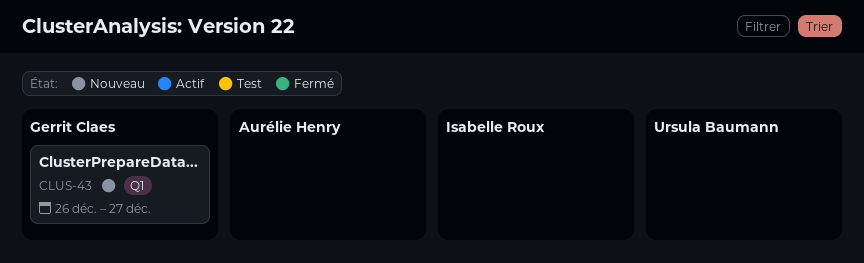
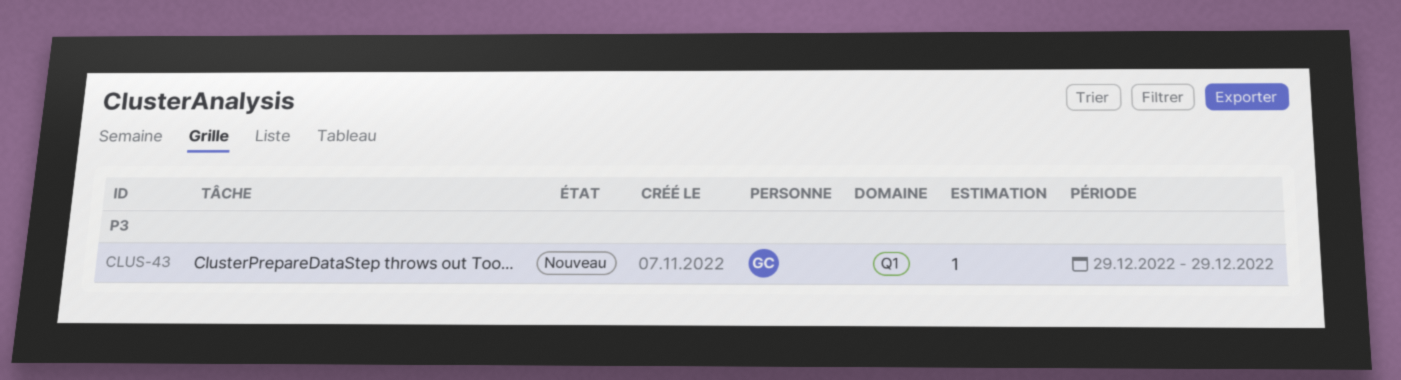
CLUS-43, start: Dec 26 -> Dec 29
CLUS-43, due: Dec 27 -> Dec 29

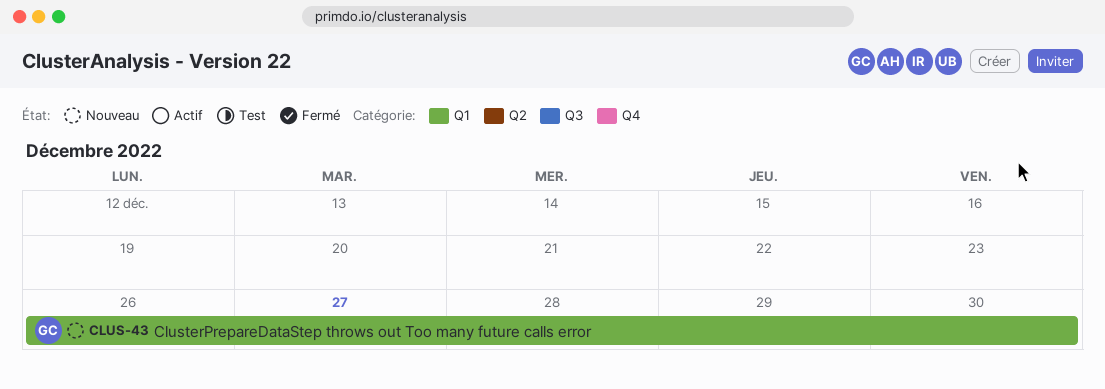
CLUS-43, start: Dec 29 -> Dec 26
CLUS-43, due: Dec 29 -> Dec 30

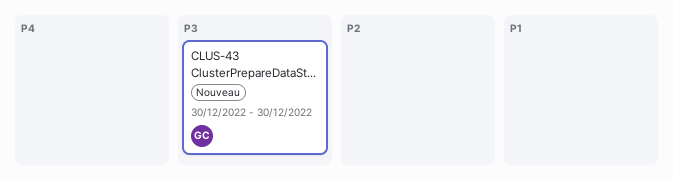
CLUS-43, start: Dec 26 -> Dec 30

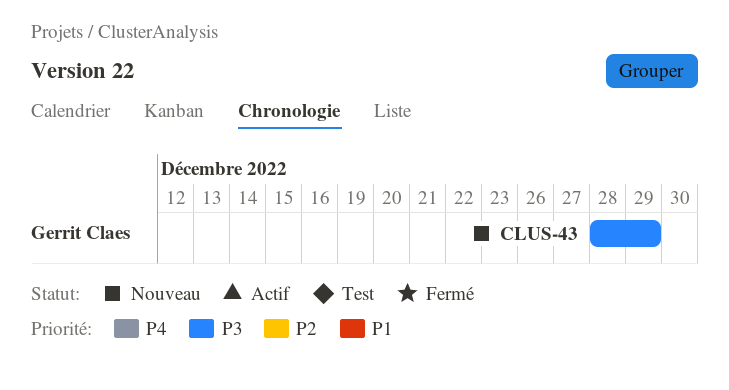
CLUS-43, start: Dec 30 -> Dec 28
CLUS-43, due: Dec 30 -> Dec 29

